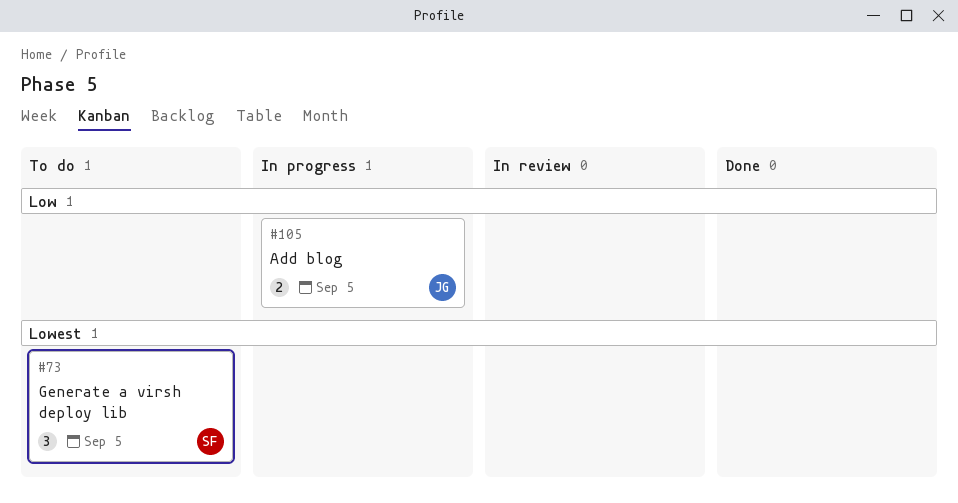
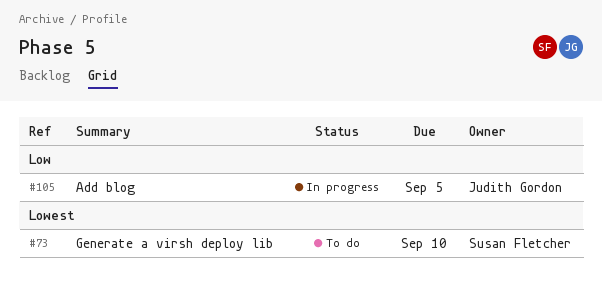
#73, due: Sep 5 -> Sep 10

